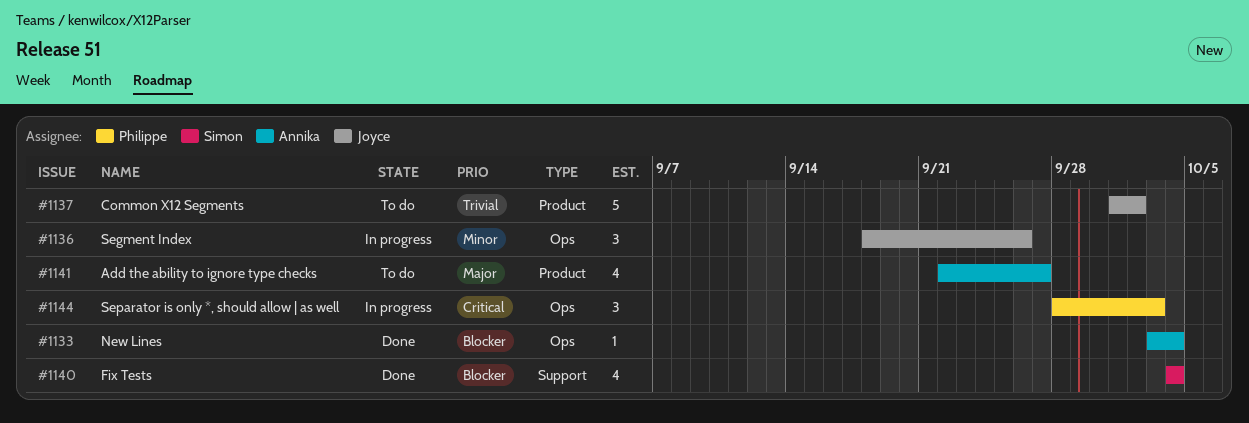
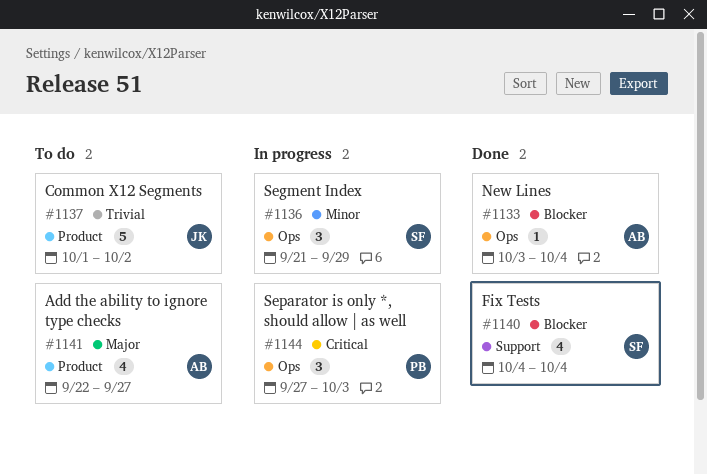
#1136, owner: Joyce -> Simon
#1136, start: Sep 18 -> Sep 21
#1136, due: Sep 26 -> Sep 29
#1144, start: Sep 28 -> Sep 27

